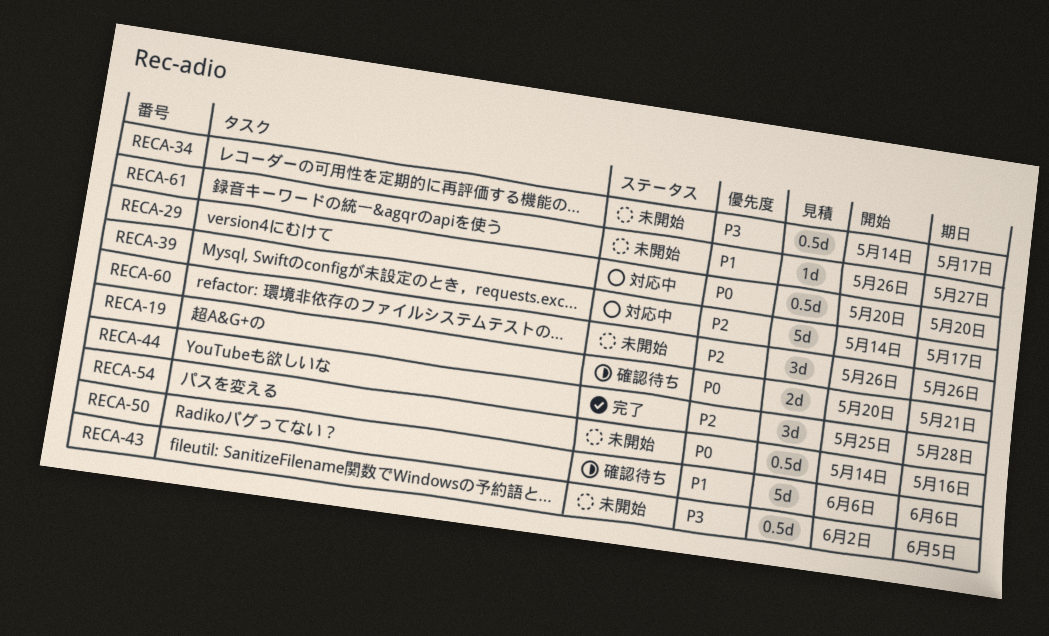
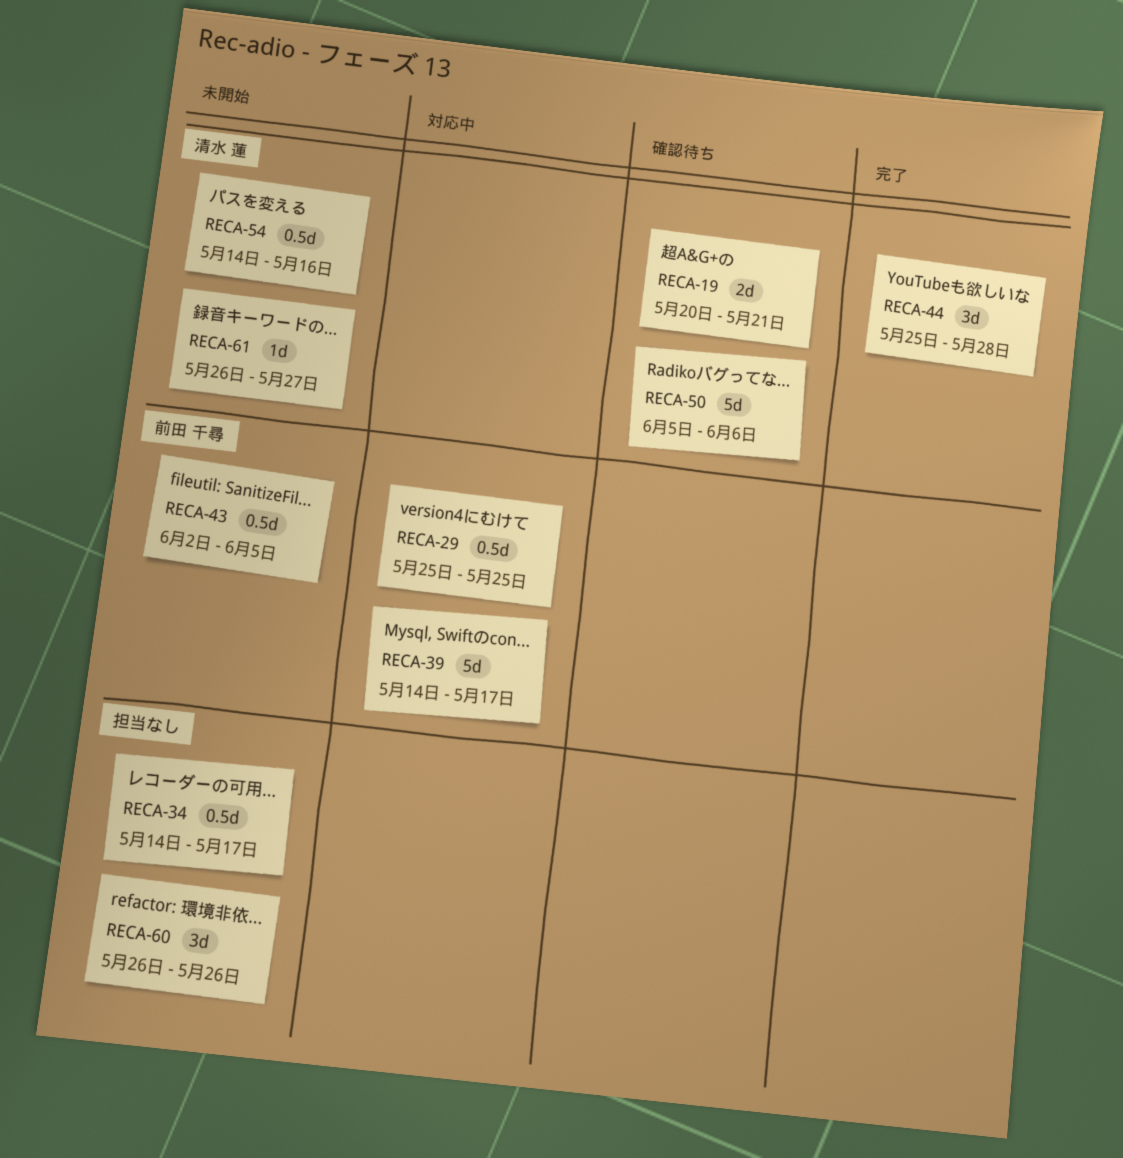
RECA-29, start: May 20 -> May 25
RECA-29, due: May 20 -> May 25
RECA-50, start: Jun 6 -> Jun 5

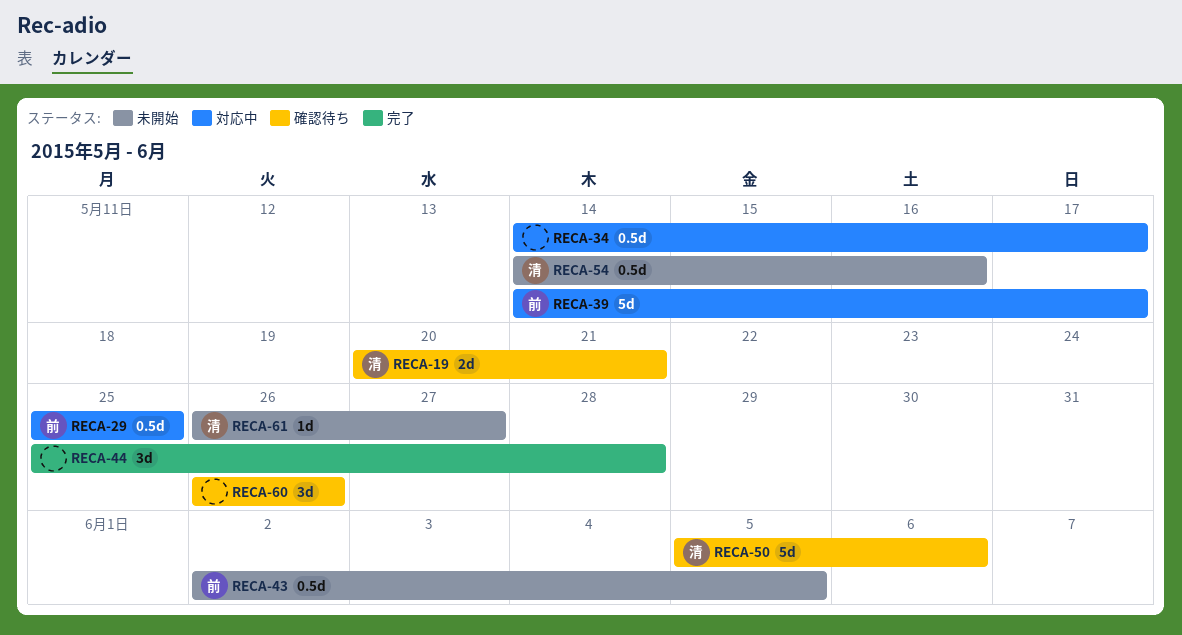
RECA-34, status: 未開始 -> 対応中
RECA-44, owner: 清水 蓮 -> none
RECA-60, status: 未開始 -> 確認待ち

